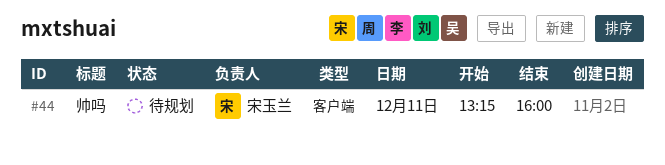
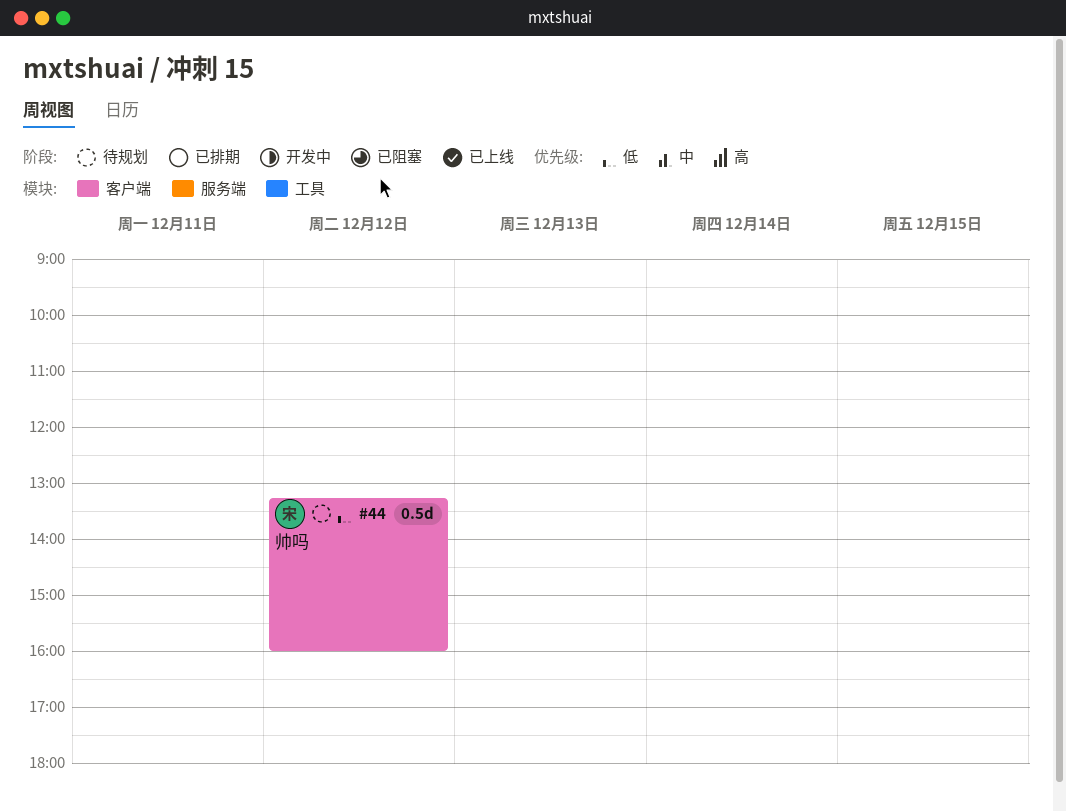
#44, day: Dec 11 -> Dec 12

